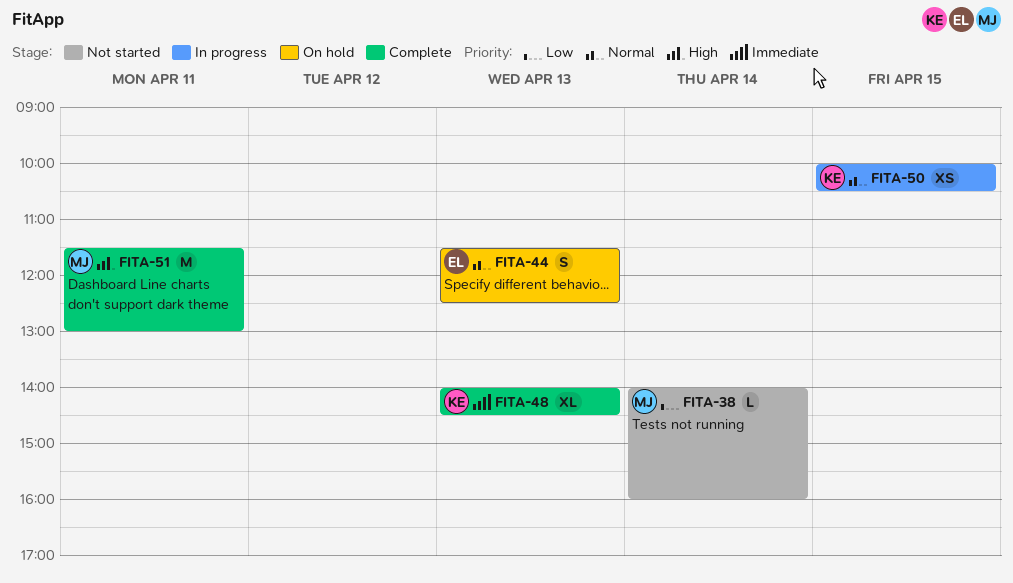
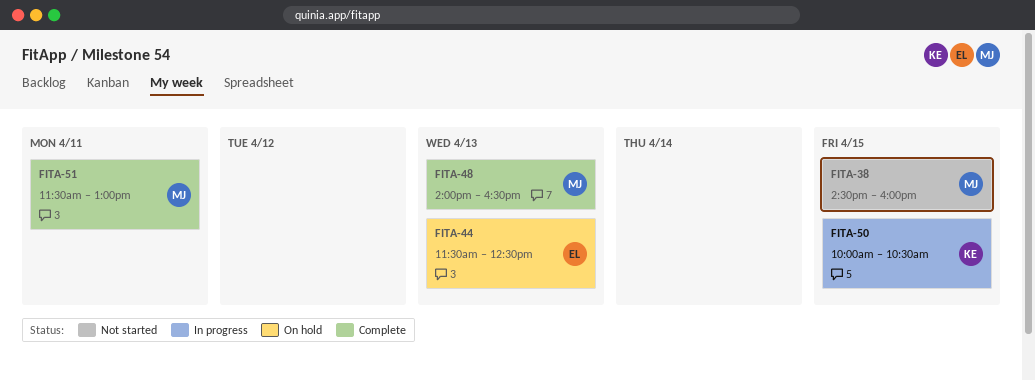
FITA-38, day: Apr 14 -> Apr 15
FITA-38, begins: 14:00 -> 14:30
FITA-48, owner: KE -> MJ
FITA-48, ends: 14:30 -> 16:30

